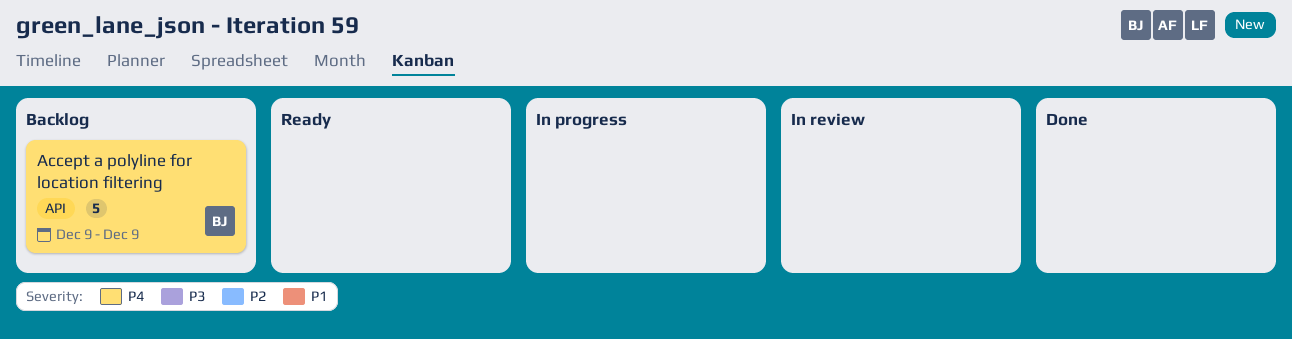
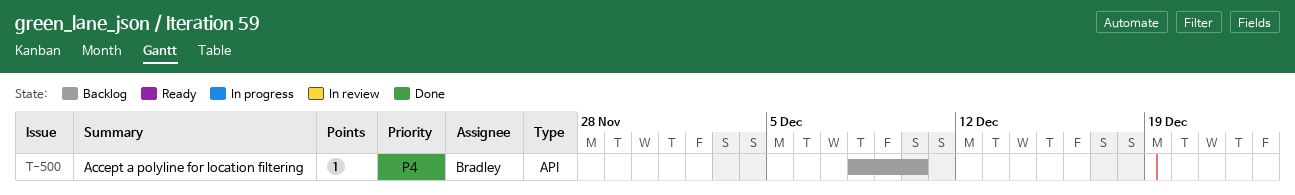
Accept a polyline for location filtering, estimate: 5 -> 1
Accept a polyline for location filtering, start: Dec 9 -> Dec 8
Accept a polyline for location filtering, due: Dec 9 -> Dec 10

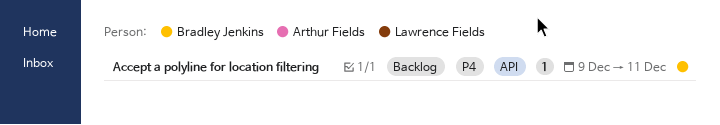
Accept a polyline for location filtering, start: Dec 8 -> Dec 9
Accept a polyline for location filtering, due: Dec 10 -> Dec 11

